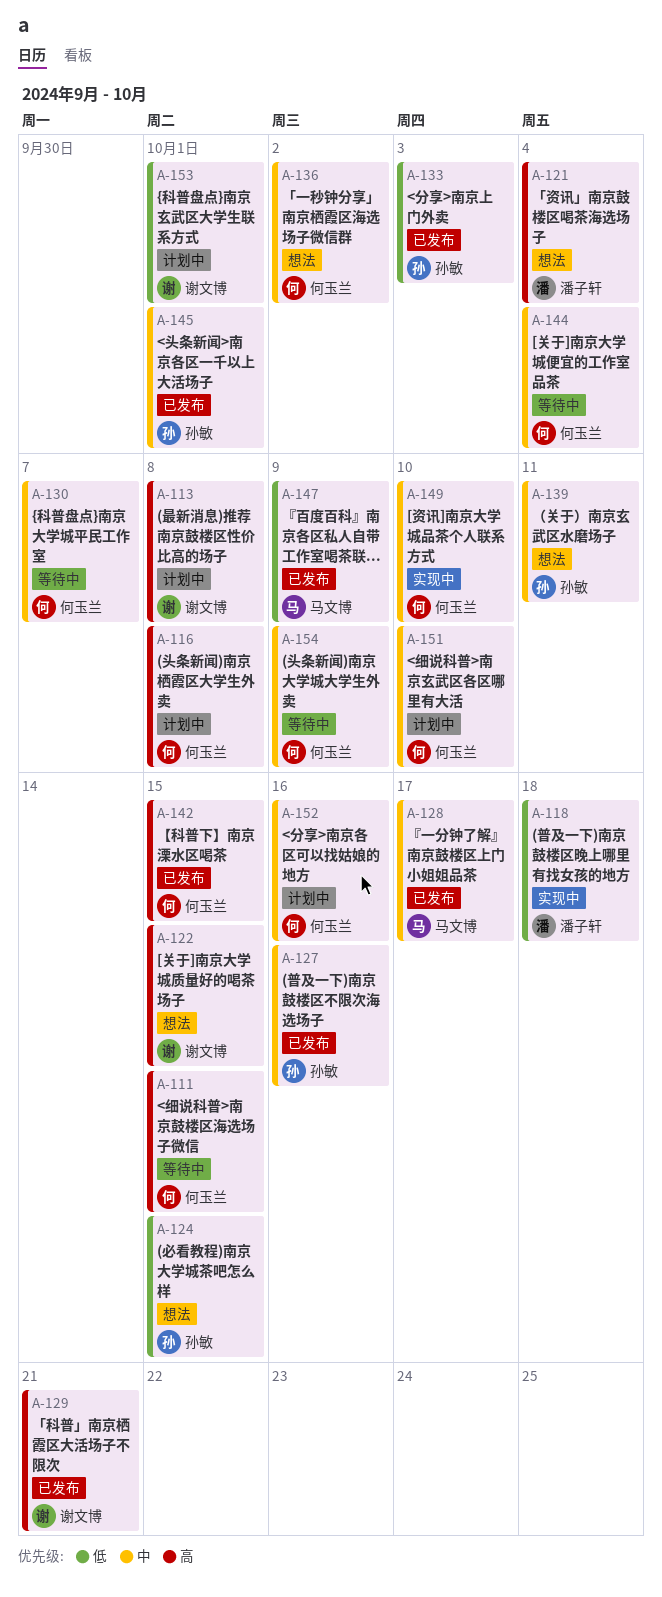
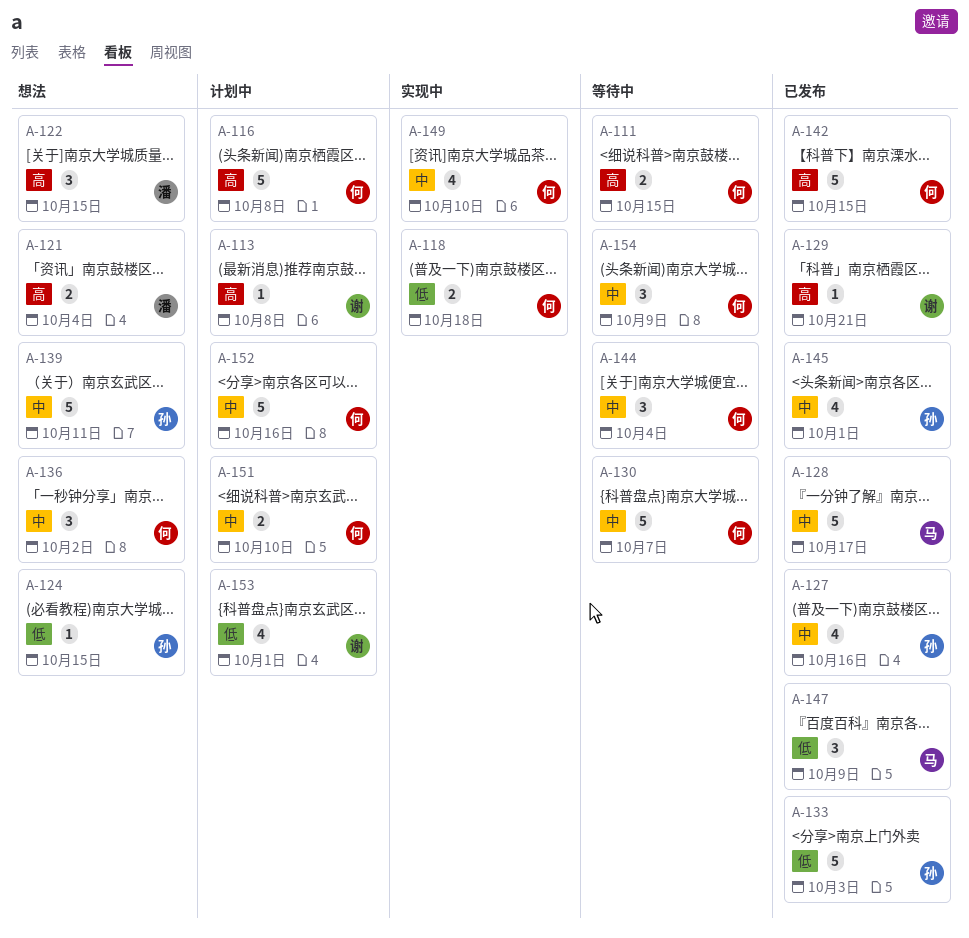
A-118, owner: 潘子轩 -> 何玉兰
A-122, owner: 谢文博 -> 潘子轩

